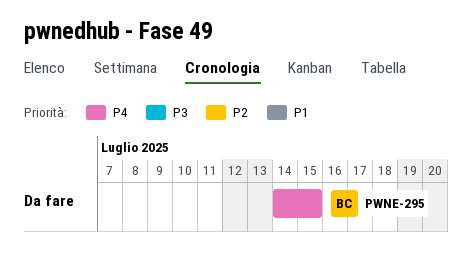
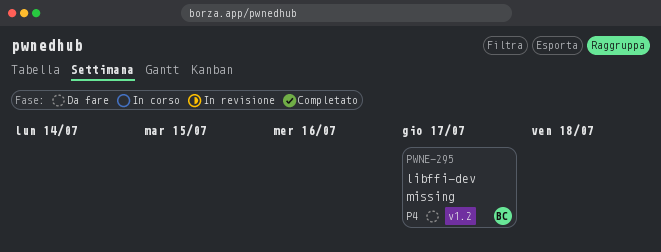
PWNE-295, due: Jul 15 -> Jul 17

